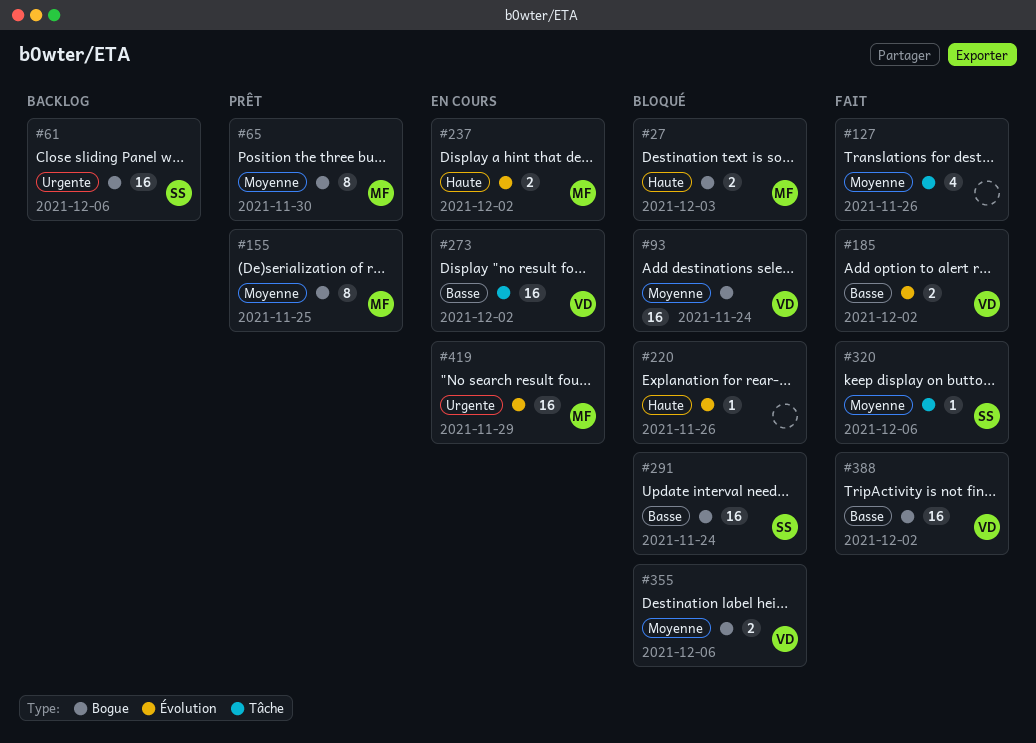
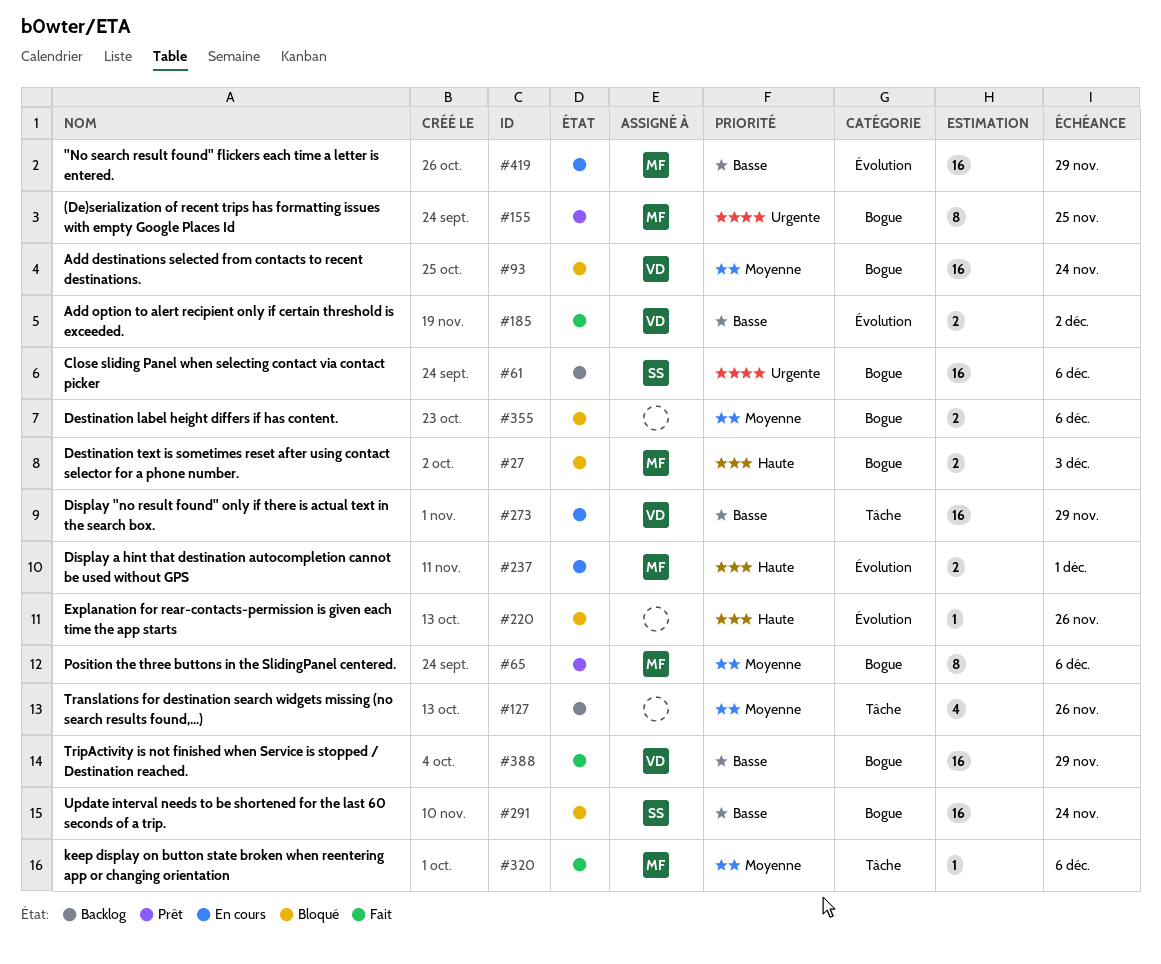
#65, due: Nov 30 -> Dec 6
#127, status: Fait -> Backlog
#155, priority: Moyenne -> Urgente
#237, due: Dec 2 -> Dec 1
#273, due: Dec 2 -> Nov 29
#320, owner: SS -> MF
#355, owner: VD -> none
#388, due: Dec 2 -> Nov 29
#419, priority: Urgente -> Basse

